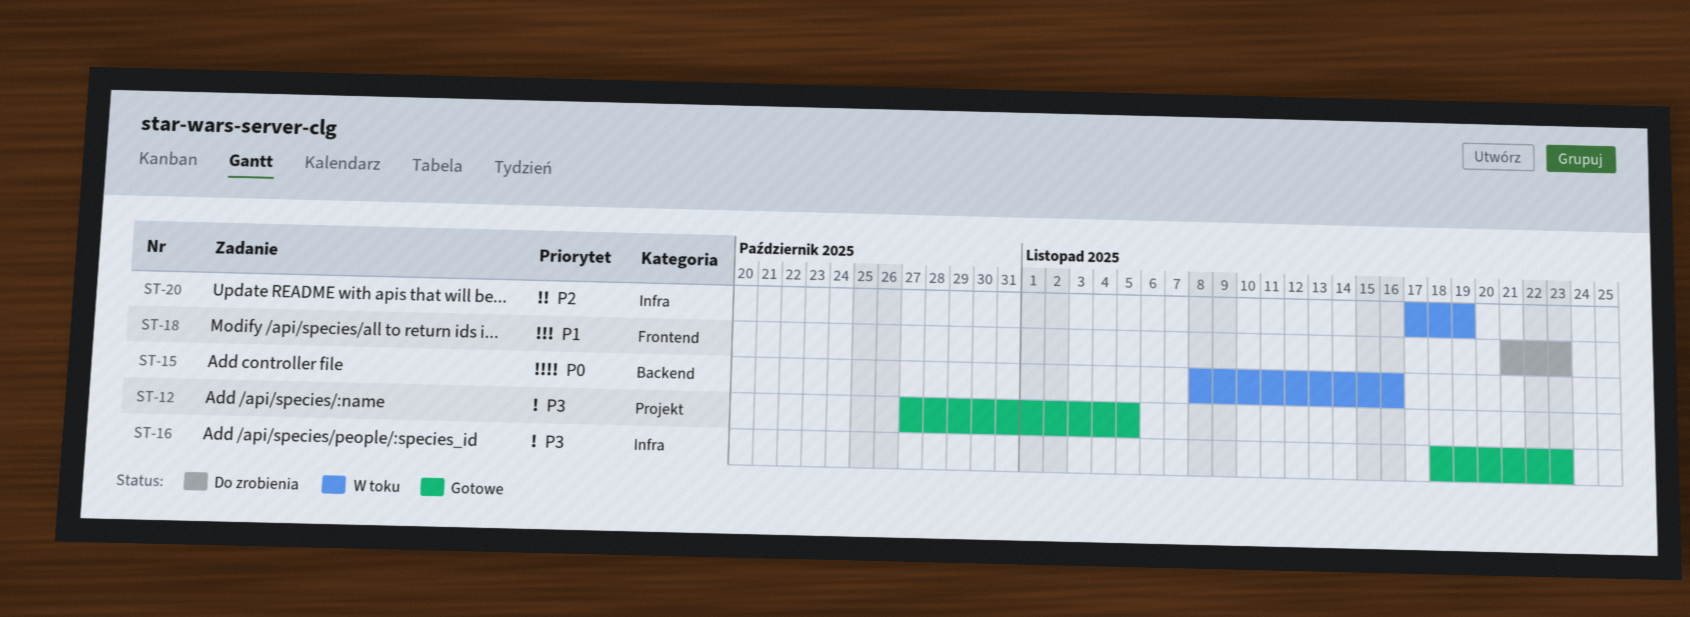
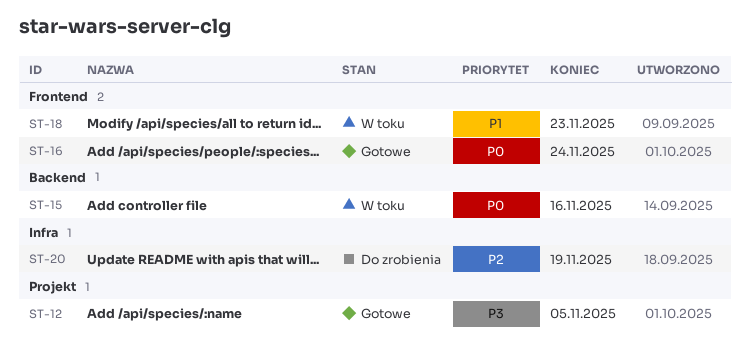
ST-16, priority: P3 -> P0
ST-16, label: Infra -> Frontend
ST-16, due: Nov 23 -> Nov 24
ST-18, status: Do zrobienia -> W toku
ST-20, status: W toku -> Do zrobienia

